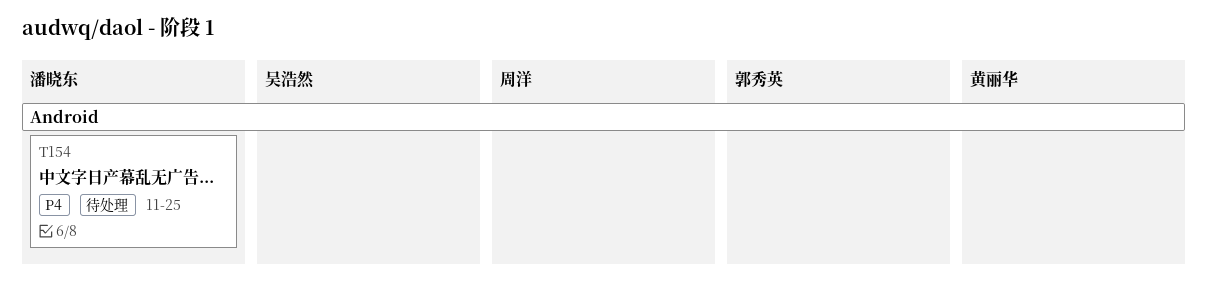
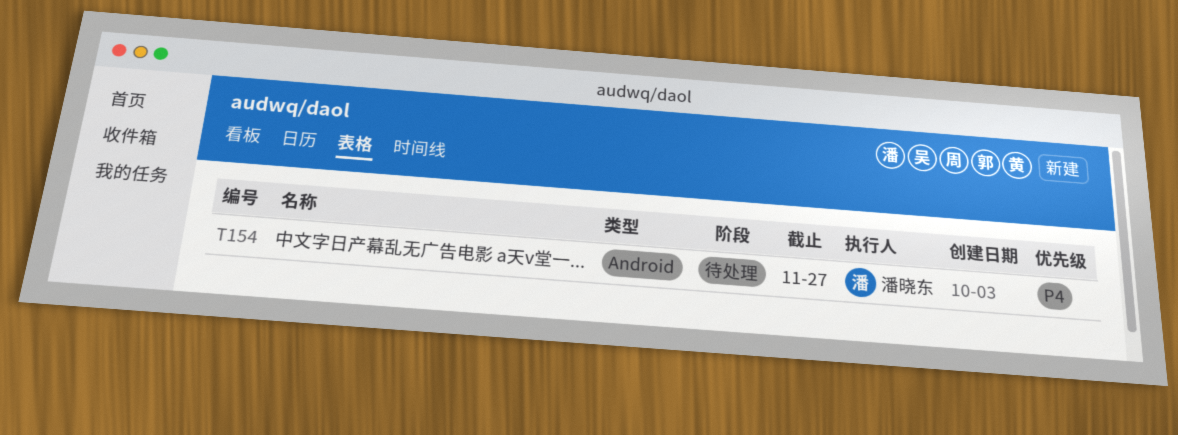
T154, due: Nov 25 -> Nov 27

